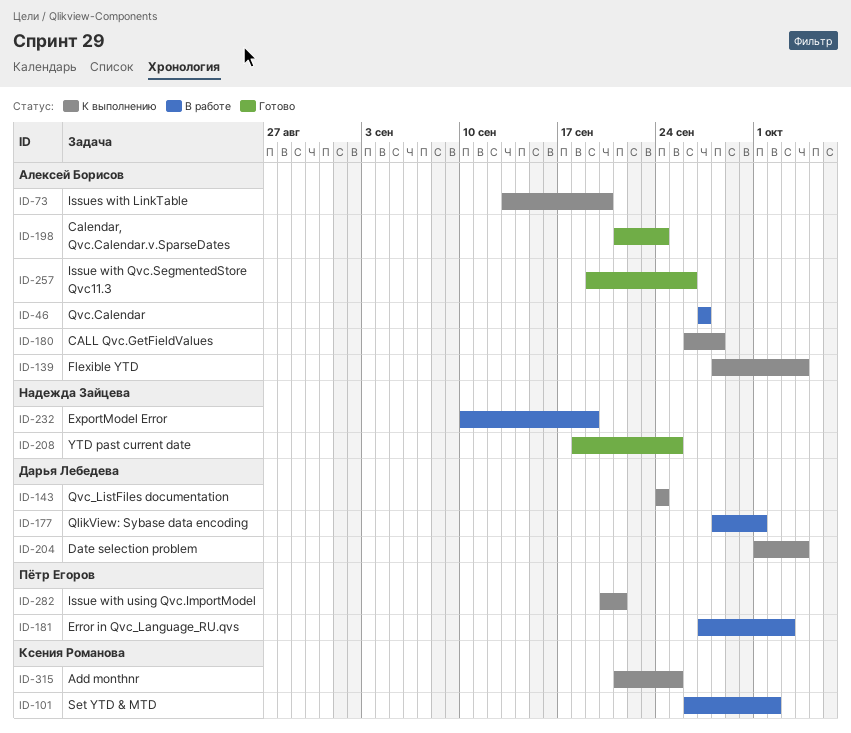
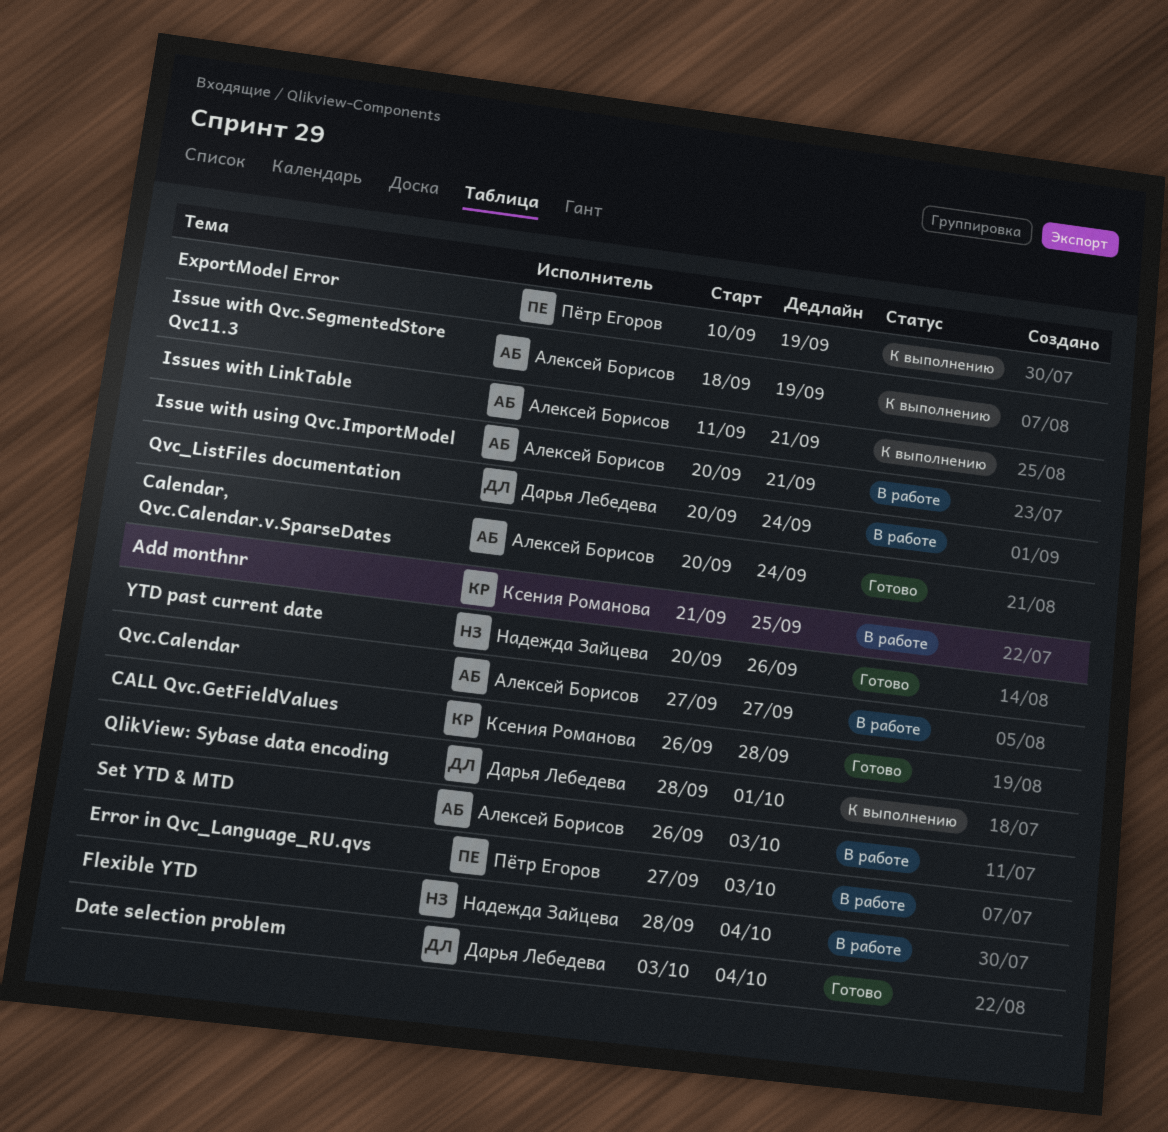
Add monthnr, status: К выполнению -> В работе
Calendar, Qvc.Calendar.v.SparseDates, start: Sep 21 -> Sep 20
CALL Qvc.GetFieldValues, status: К выполнению -> Готово
CALL Qvc.GetFieldValues, owner: Алексей Борисов -> Ксения Романова
Date selection problem, status: К выполнению -> Готово
Date selection problem, start: Oct 1 -> Oct 3
ExportModel Error, status: В работе -> К выполнению
ExportModel Error, owner: Надежда Зайцева -> Пётр Егоров
Flexible YTD, status: К выполнению -> В работе
Flexible YTD, owner: Алексей Борисов -> Надежда Зайцева
Issue with Qvc.SegmentedStore Qvc11.3, status: Готово -> К выполнению
Issue with Qvc.SegmentedStore Qvc11.3, start: Sep 19 -> Sep 18
Issue with Qvc.SegmentedStore Qvc11.3, due: Sep 26 -> Sep 19
Issue with using Qvc.ImportModel, status: К выполнению -> В работе
Issue with using Qvc.ImportModel, owner: Пётр Егоров -> Алексей Борисов
Issues with LinkTable, start: Sep 13 -> Sep 11
Issues with LinkTable, due: Sep 20 -> Sep 21
QlikView: Sybase data encoding, status: В работе -> К выполнению
Qvc_ListFiles documentation, status: К выполнению -> В работе
Qvc_ListFiles documentation, start: Sep 24 -> Sep 20
Set YTD & MTD, owner: Ксения Романова -> Алексей Борисов
Set YTD & MTD, due: Oct 2 -> Oct 3
YTD past current date, start: Sep 18 -> Sep 20
YTD past current date, due: Sep 25 -> Sep 26

